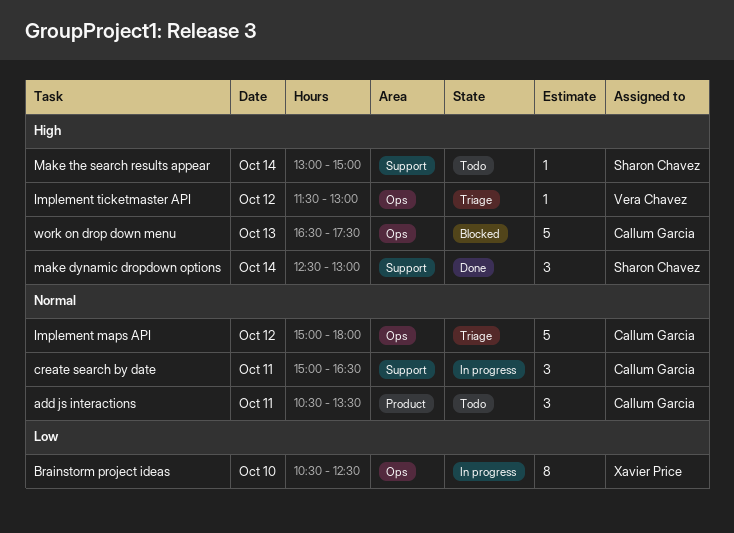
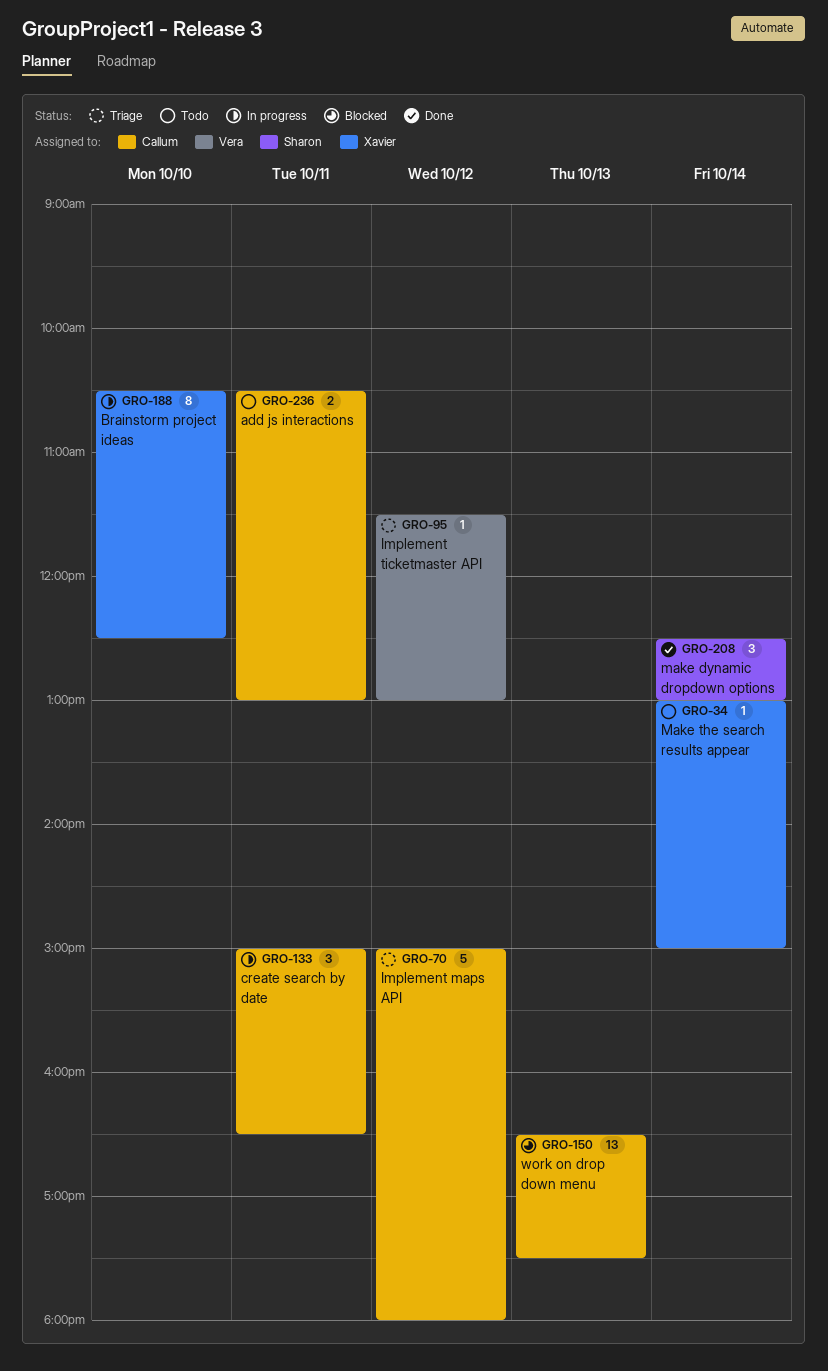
add js interactions, estimate: 3 -> 2
add js interactions, ends: 13:30 -> 13:00
Make the search results appear, owner: Sharon Chavez -> Xavier Price
work on drop down menu, estimate: 5 -> 13

